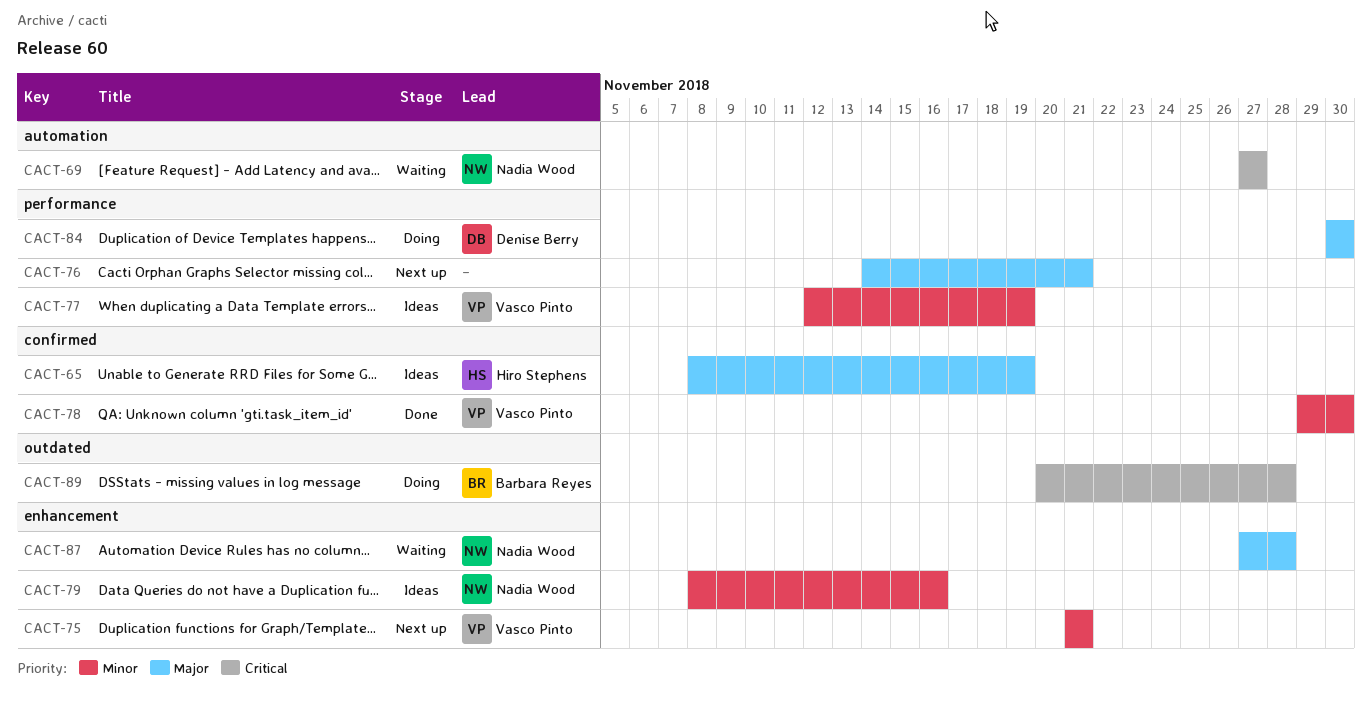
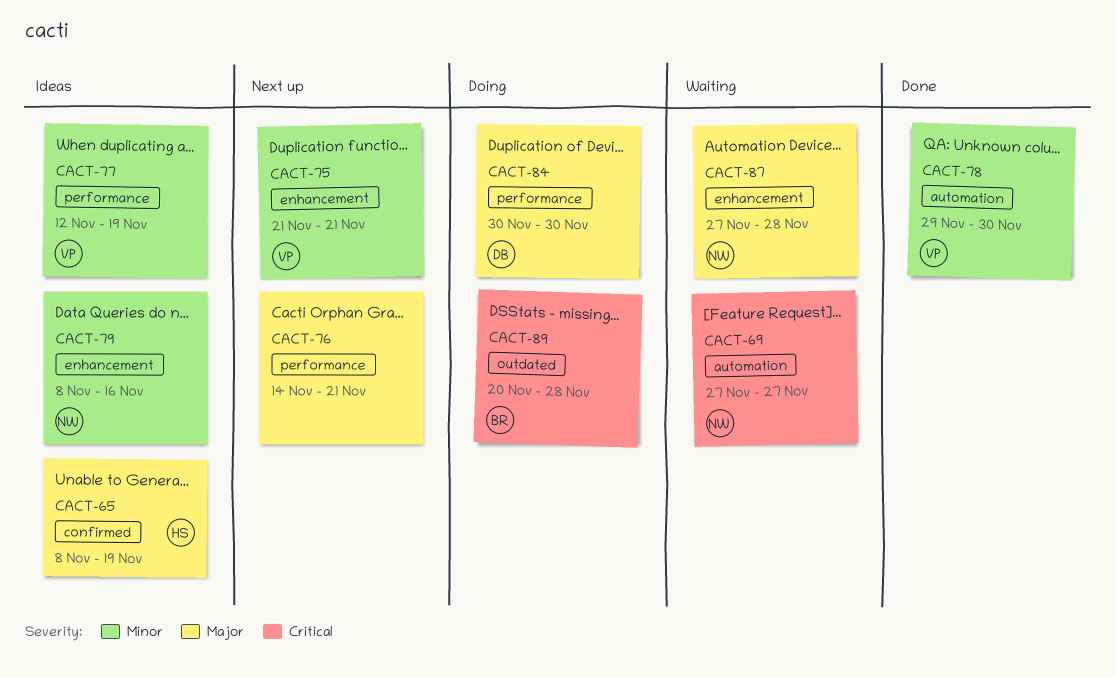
CACT-78, label: confirmed -> automation

